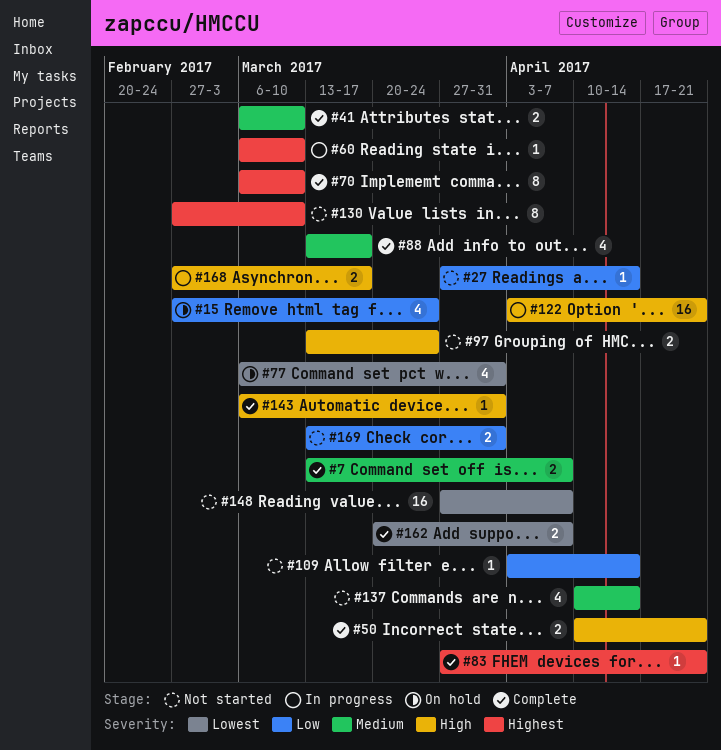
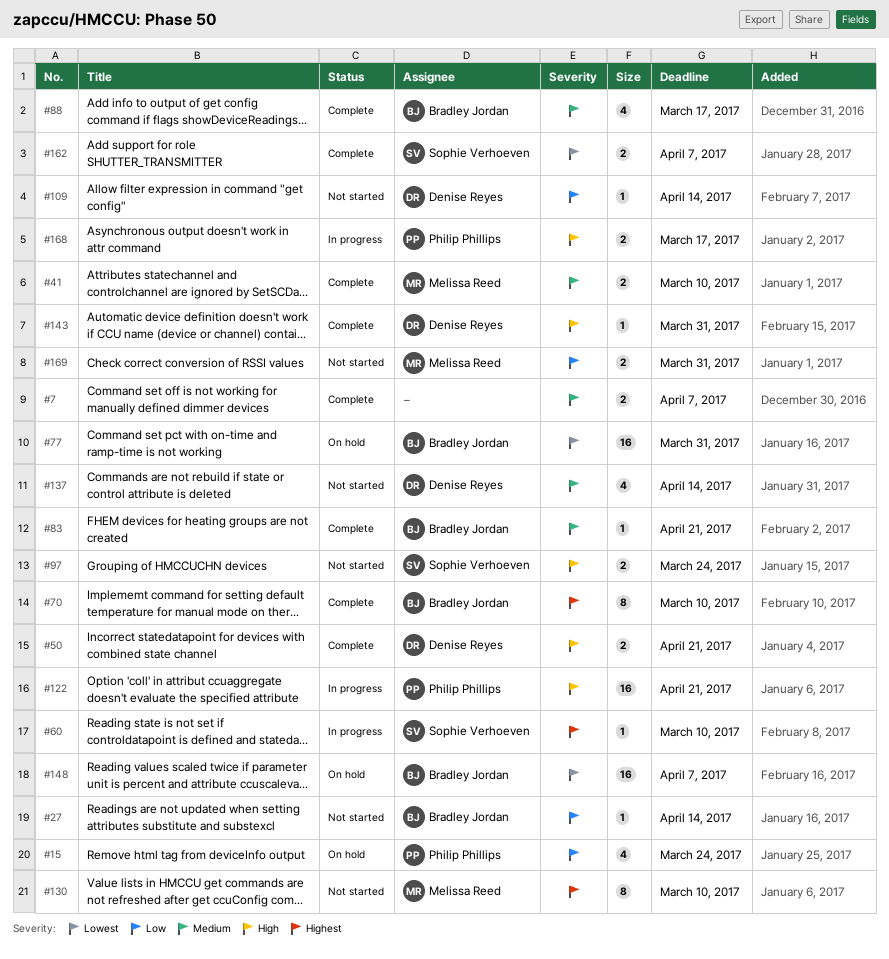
#77, estimate: 4 -> 16
#83, priority: Highest -> Medium
#148, status: Not started -> On hold

